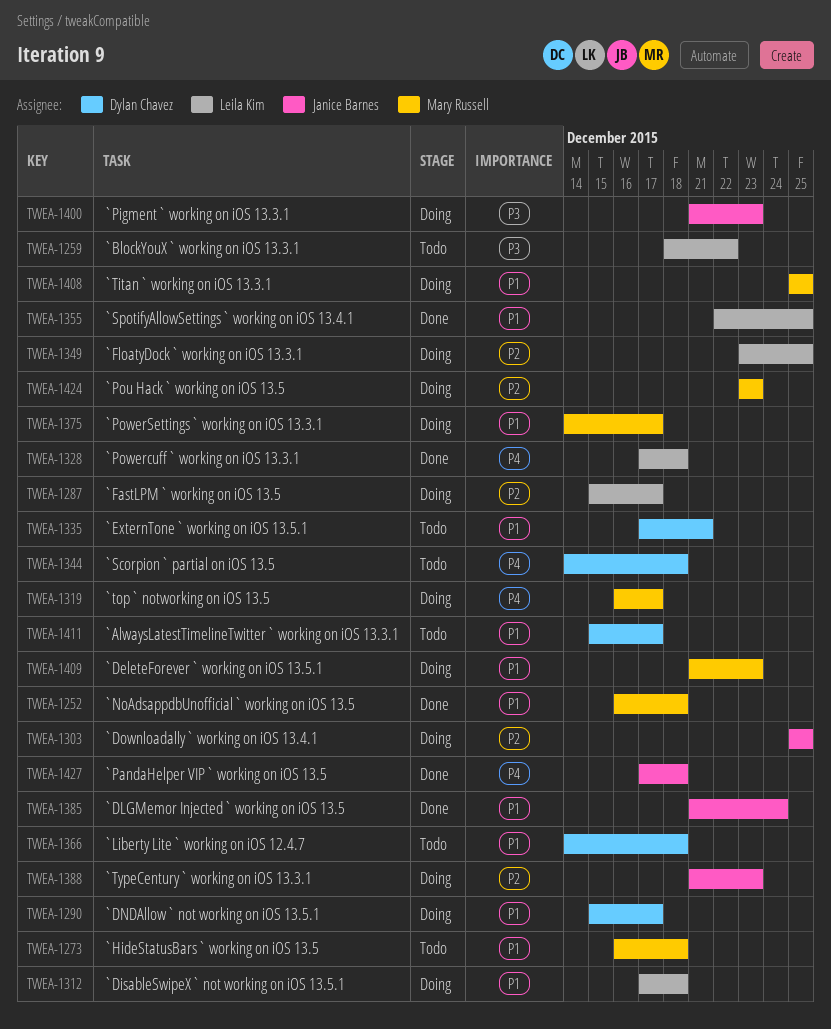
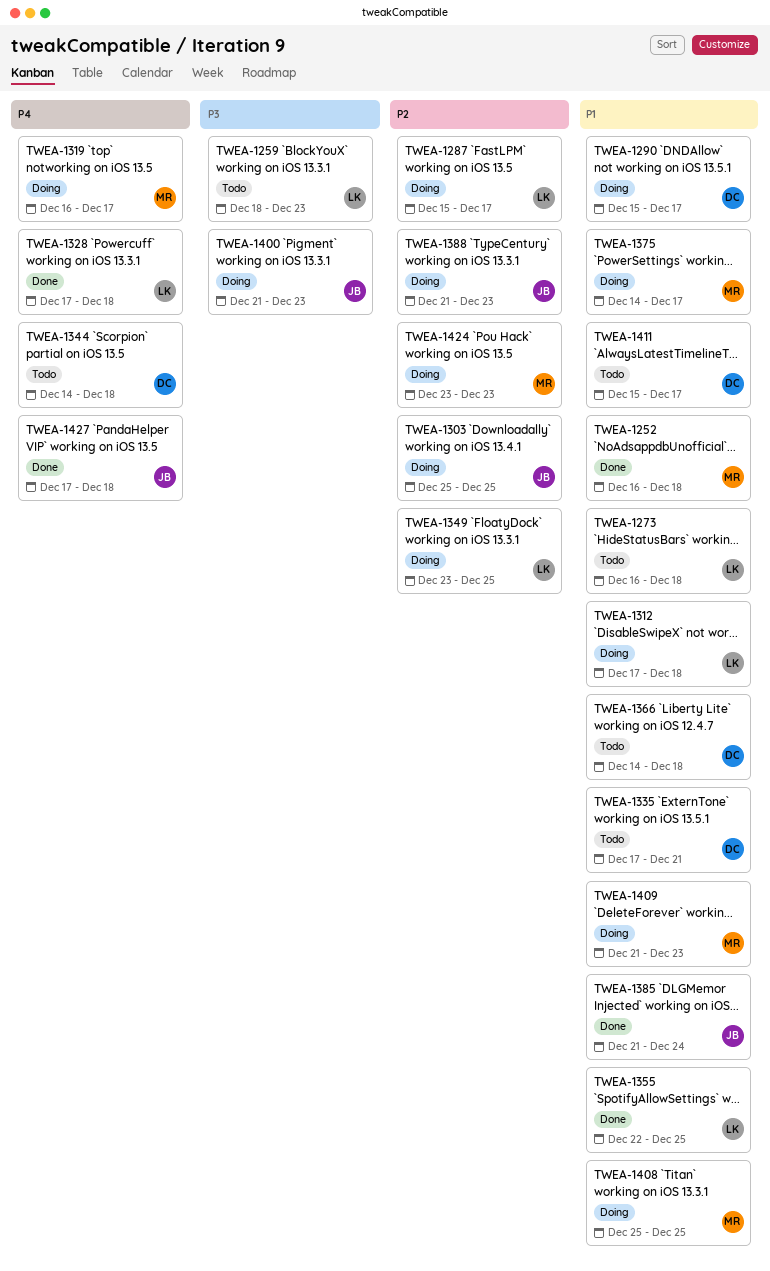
TWEA-1259, due: Dec 22 -> Dec 23
TWEA-1273, owner: Mary Russell -> Leila Kim

